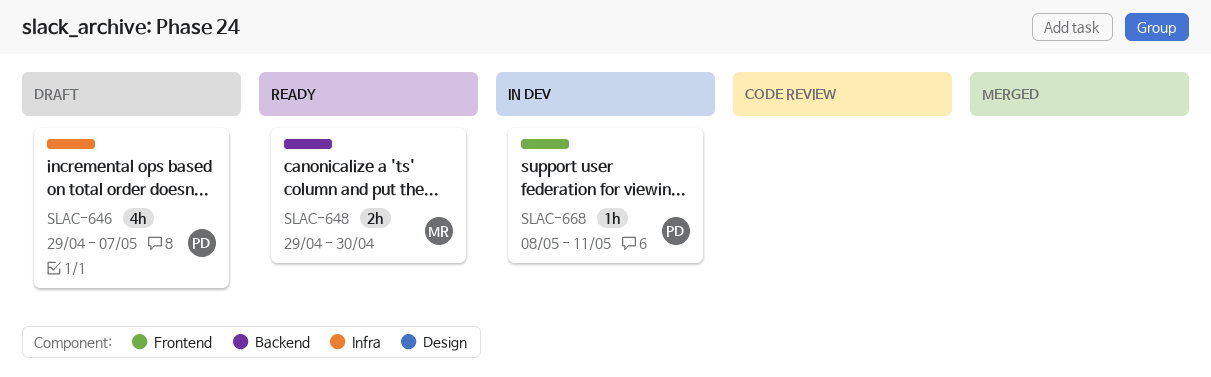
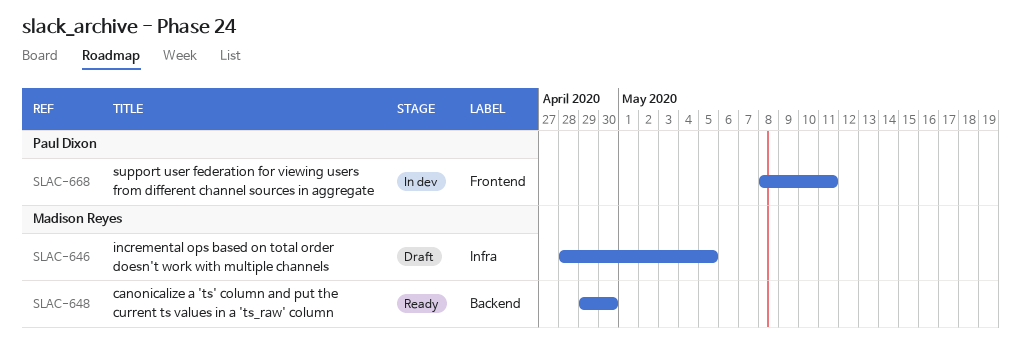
SLAC-646, owner: Paul Dixon -> Madison Reyes
SLAC-646, start: Apr 29 -> Apr 28
SLAC-646, due: May 7 -> May 5

